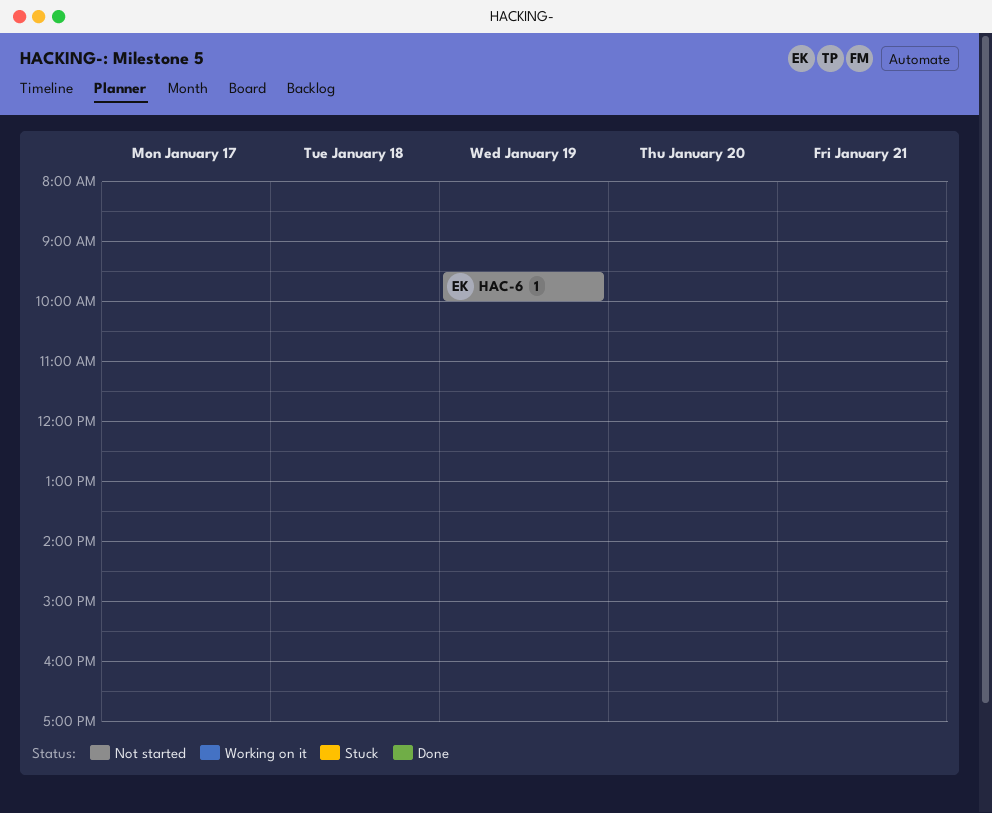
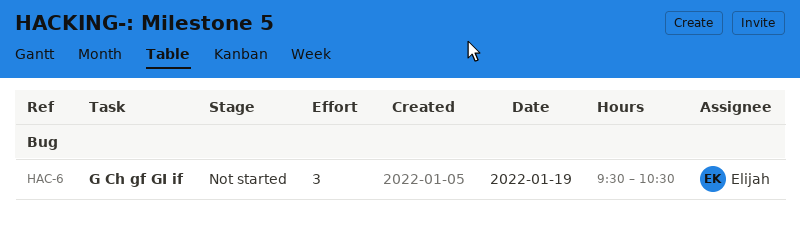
HAC-6, estimate: 1 -> 3
HAC-6, ends: 10:00 -> 10:30

